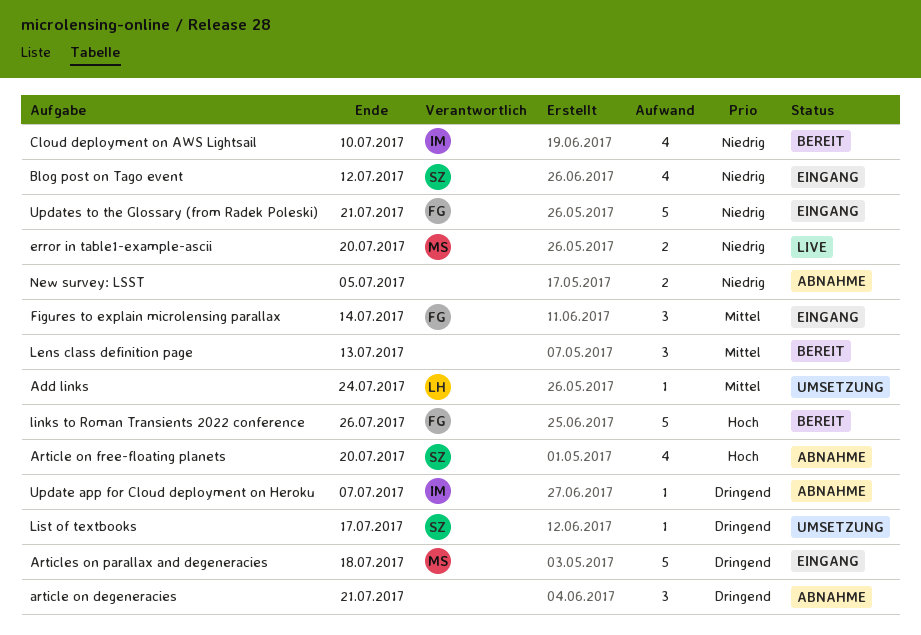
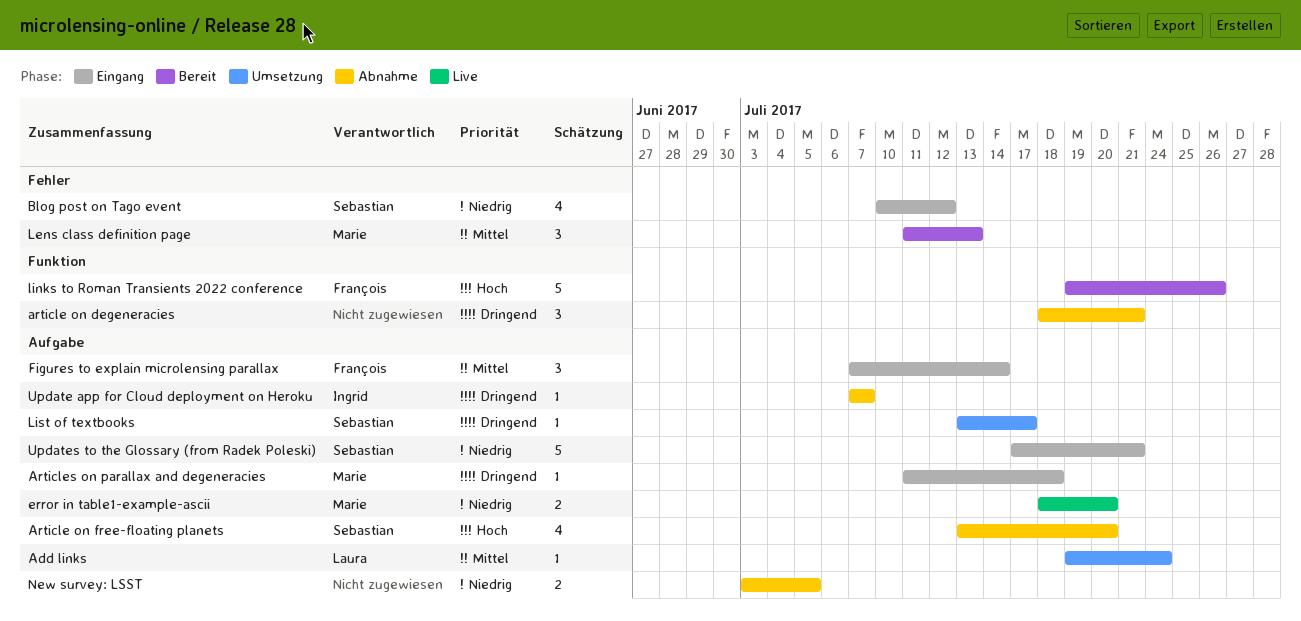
Articles on parallax and degeneracies, estimate: 5 -> 1
Cloud deployment on AWS Lightsail: present -> none
Lens class definition page, owner: none -> Marie
Updates to the Glossary (from Radek Poleski), owner: François -> Sebastian

